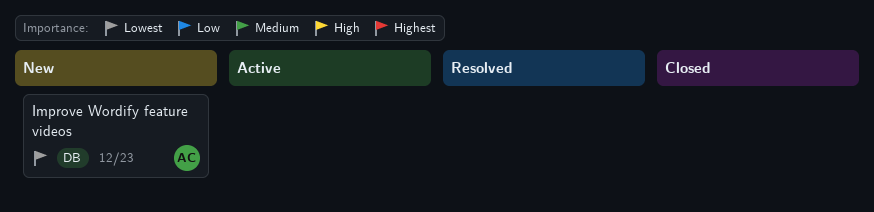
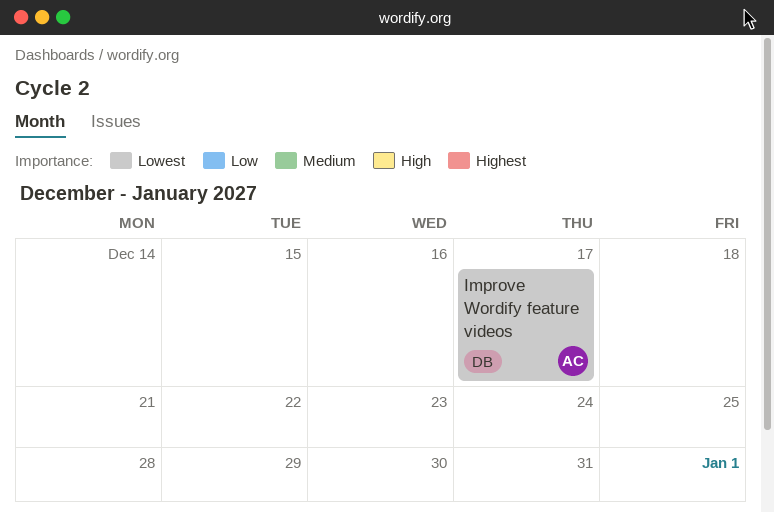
Improve Wordify feature videos, due: Dec 23 -> Dec 17

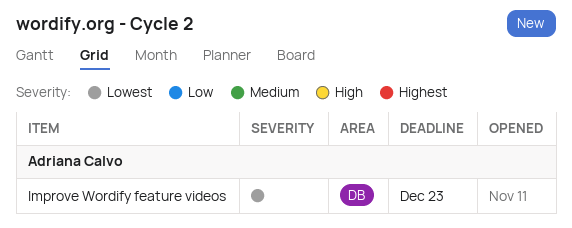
Improve Wordify feature videos, due: Dec 17 -> Dec 23

